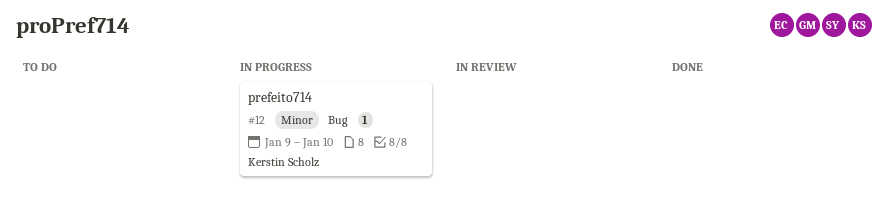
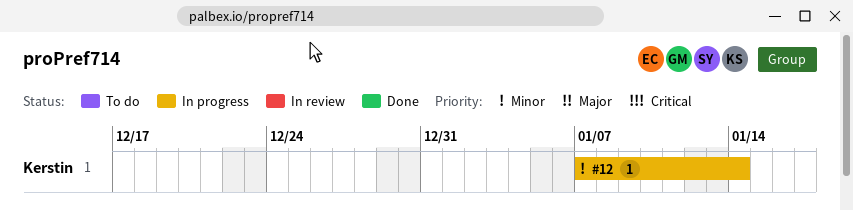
#12, start: Jan 9 -> Jan 7
#12, due: Jan 10 -> Jan 14

